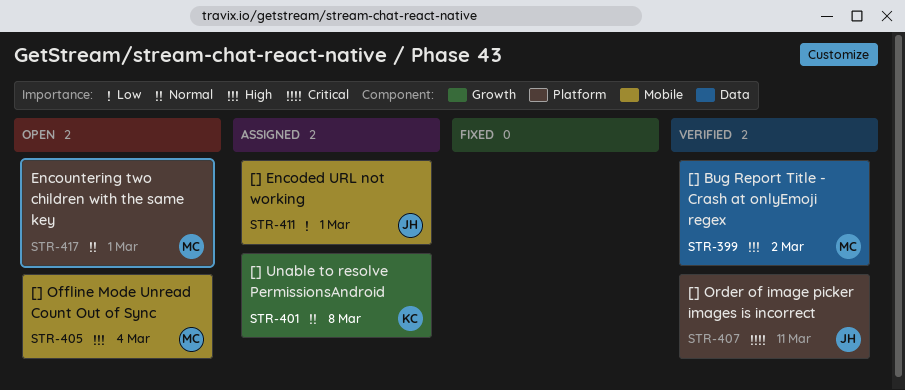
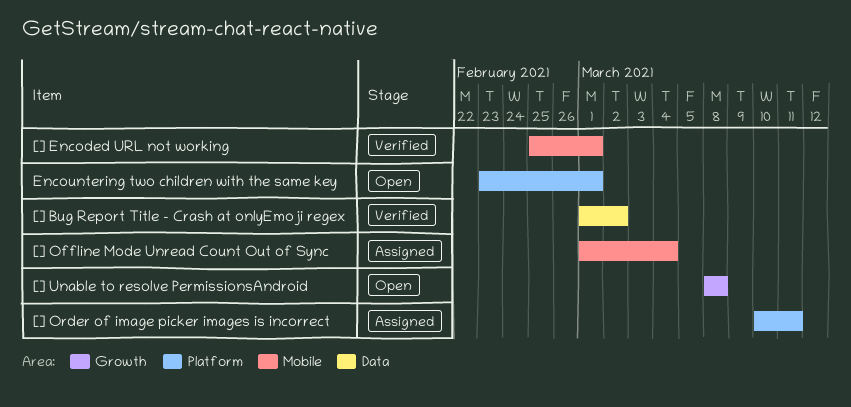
[] Encoded URL not working, status: Assigned -> Verified
[] Offline Mode Unread Count Out of Sync, status: Open -> Assigned
[] Order of image picker images is incorrect, status: Verified -> Assigned
[] Unable to resolve PermissionsAndroid, status: Assigned -> Open

